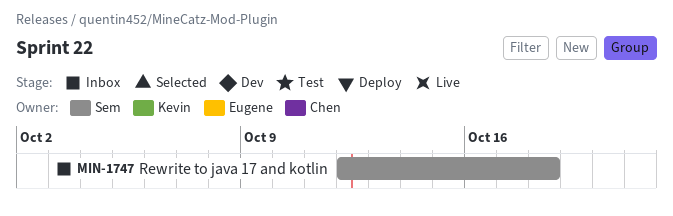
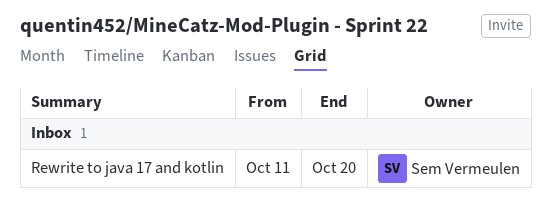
Rewrite to java 17 and kotlin, start: Oct 12 -> Oct 11
Rewrite to java 17 and kotlin, due: Oct 18 -> Oct 20

